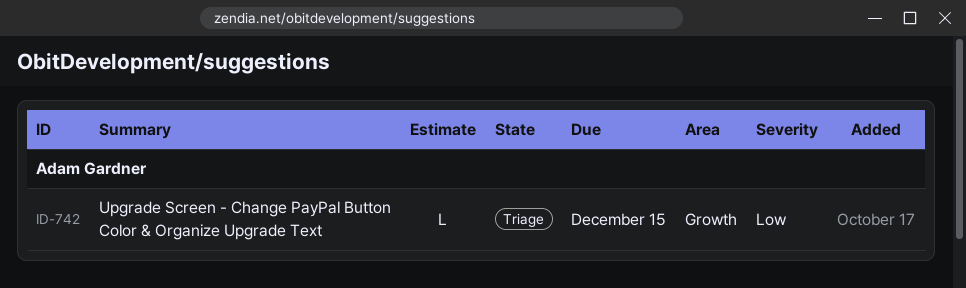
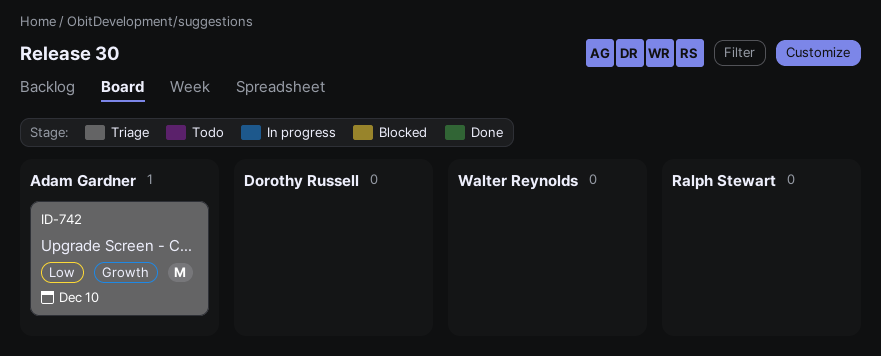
ID-742, estimate: L -> M
ID-742, due: Dec 15 -> Dec 10

